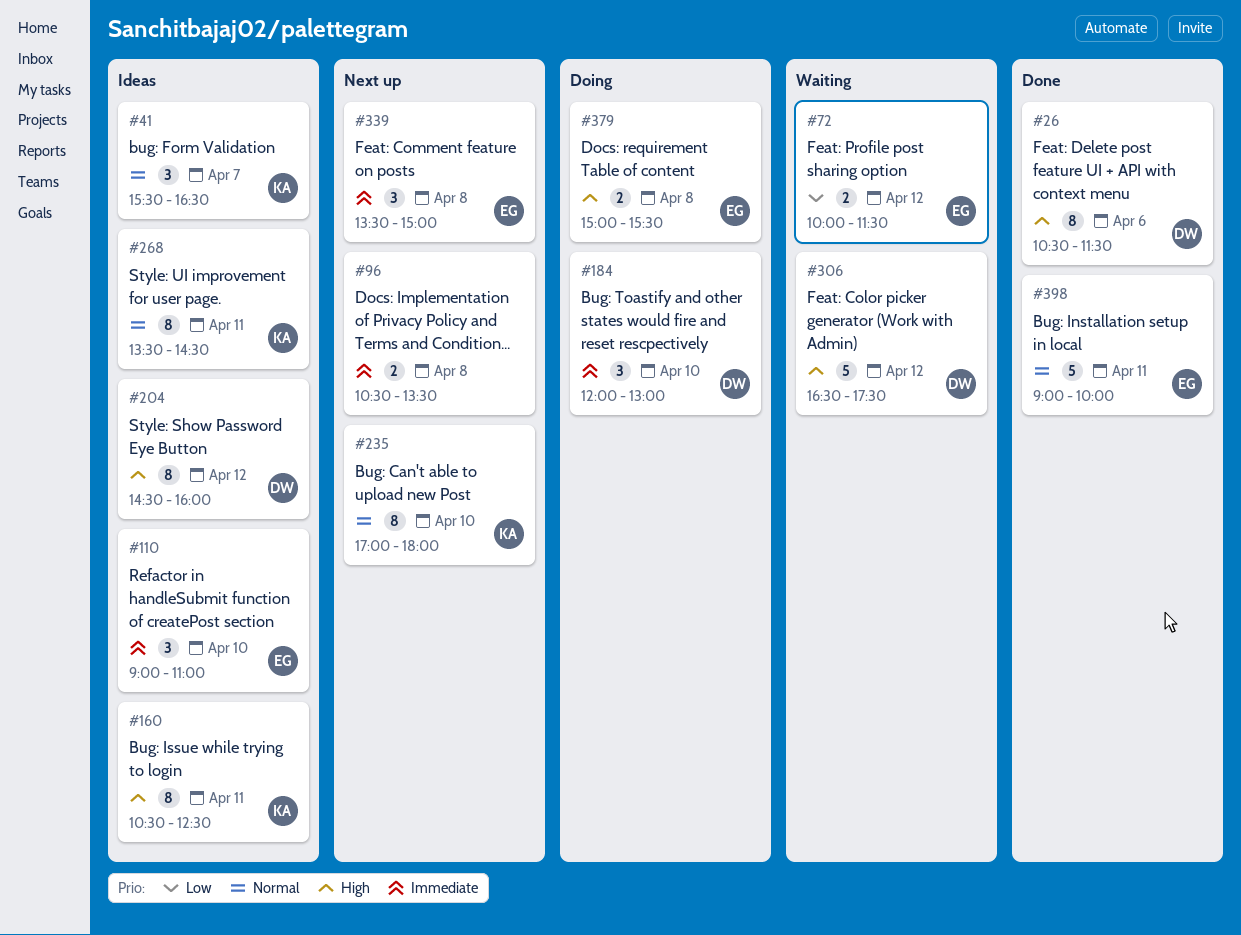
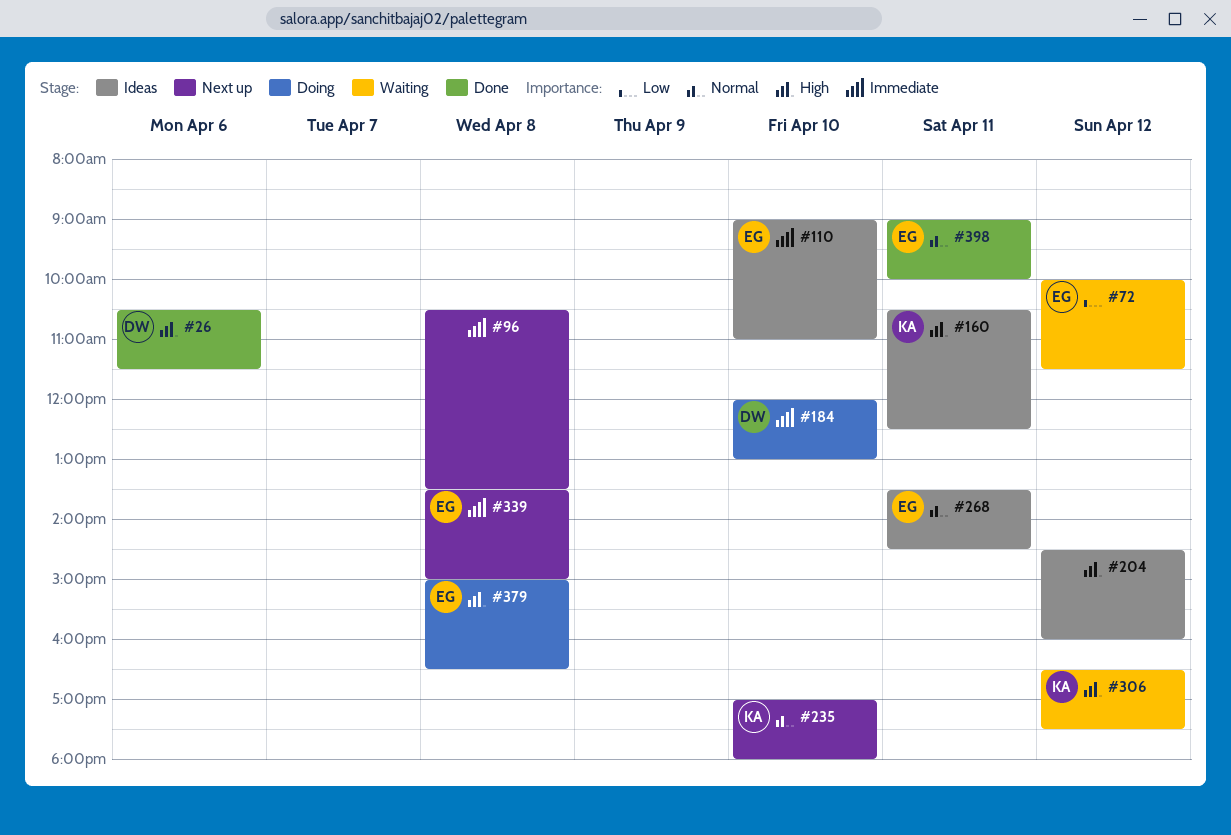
#41: present -> none
#204, owner: DW -> none
#268, owner: KA -> EG
#306, owner: DW -> KA
#379, ends: 15:30 -> 16:30

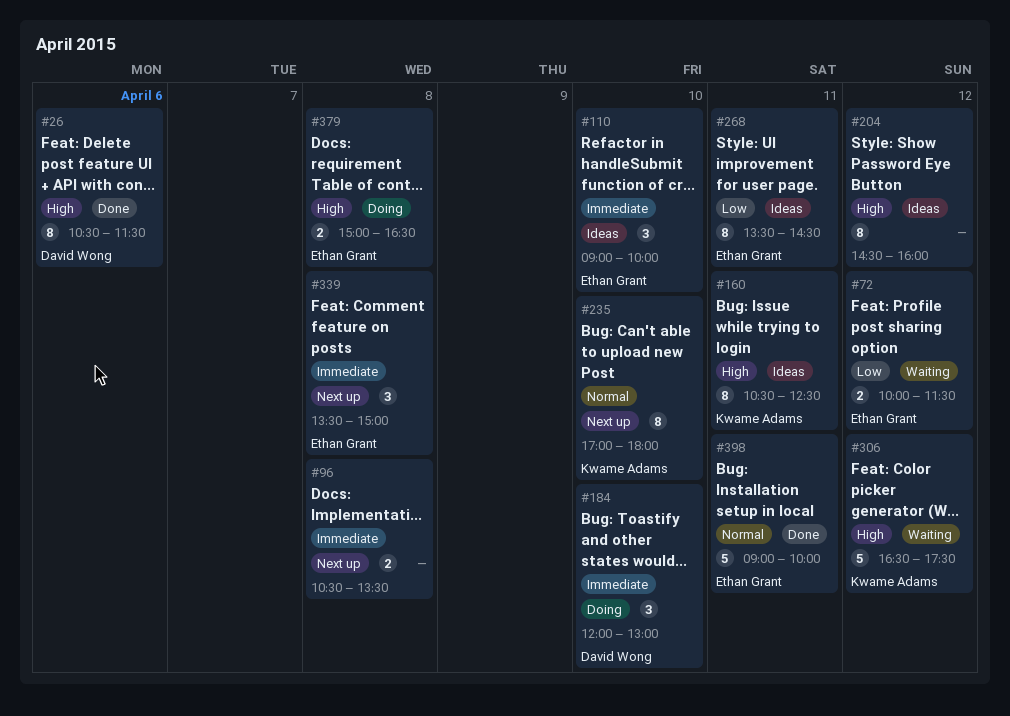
#110, ends: 11:00 -> 10:00
#268, priority: Normal -> Low

